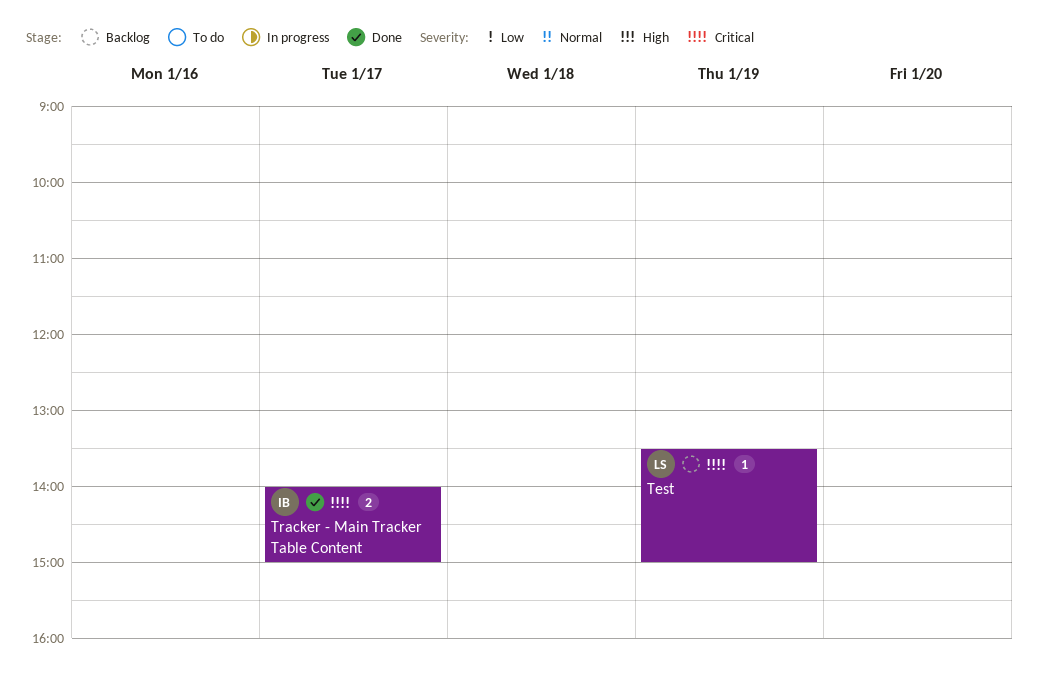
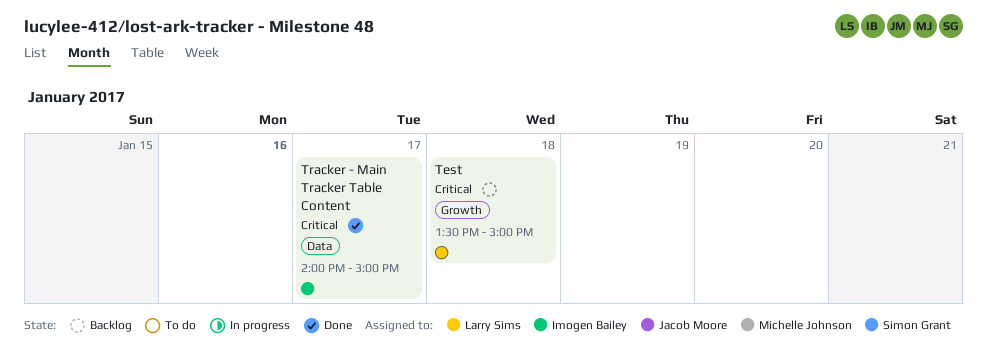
Test, day: Jan 19 -> Jan 18

